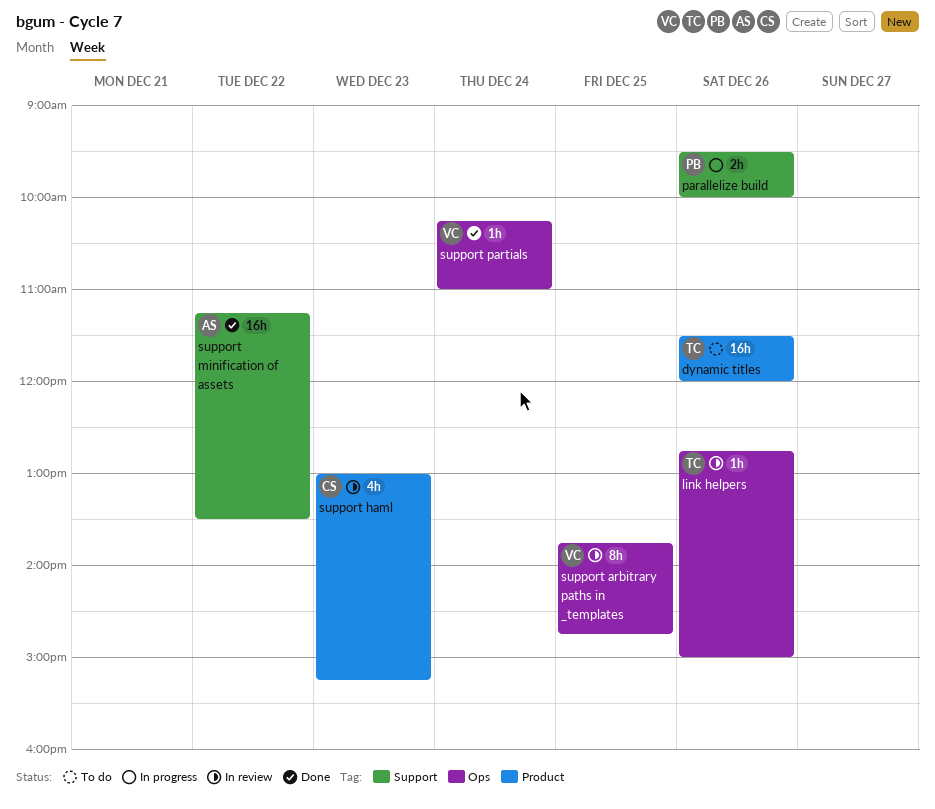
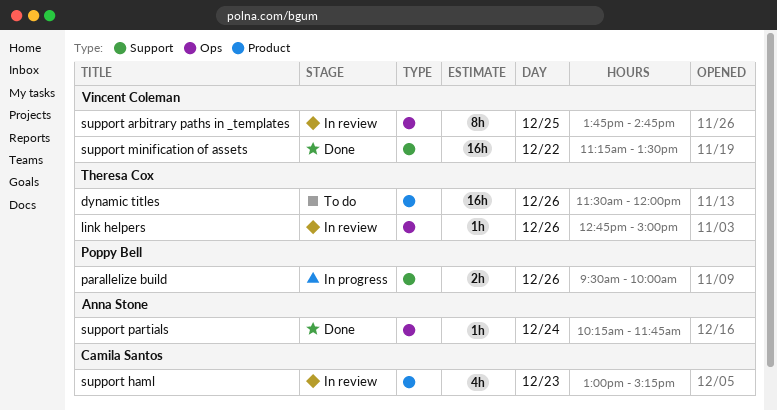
support minification of assets, owner: Anna Stone -> Vincent Coleman
support partials, owner: Vincent Coleman -> Anna Stone
support partials, ends: 11:00 -> 11:45

